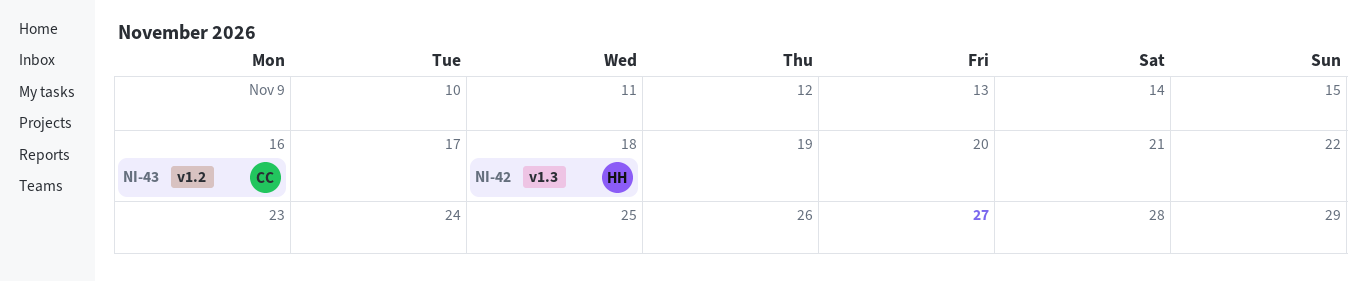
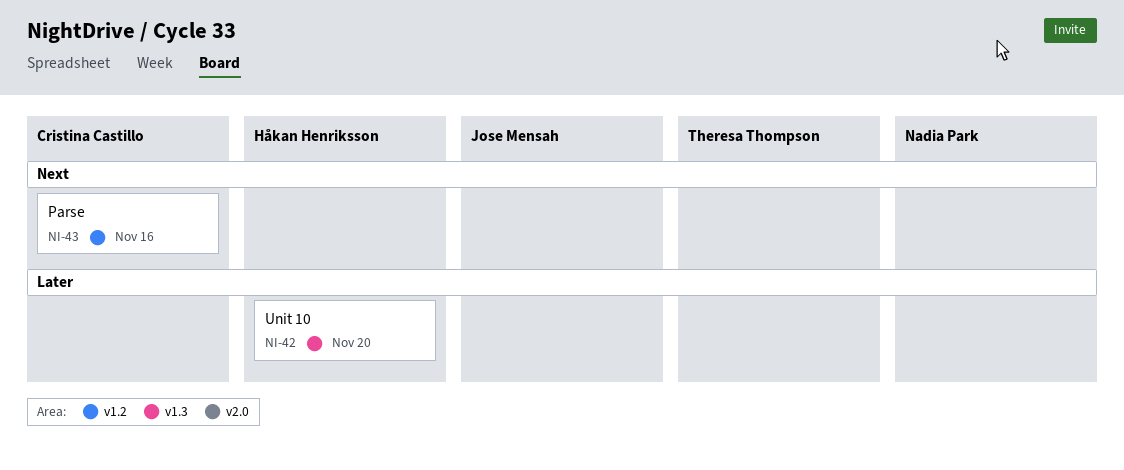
NI-42, due: Nov 18 -> Nov 20

